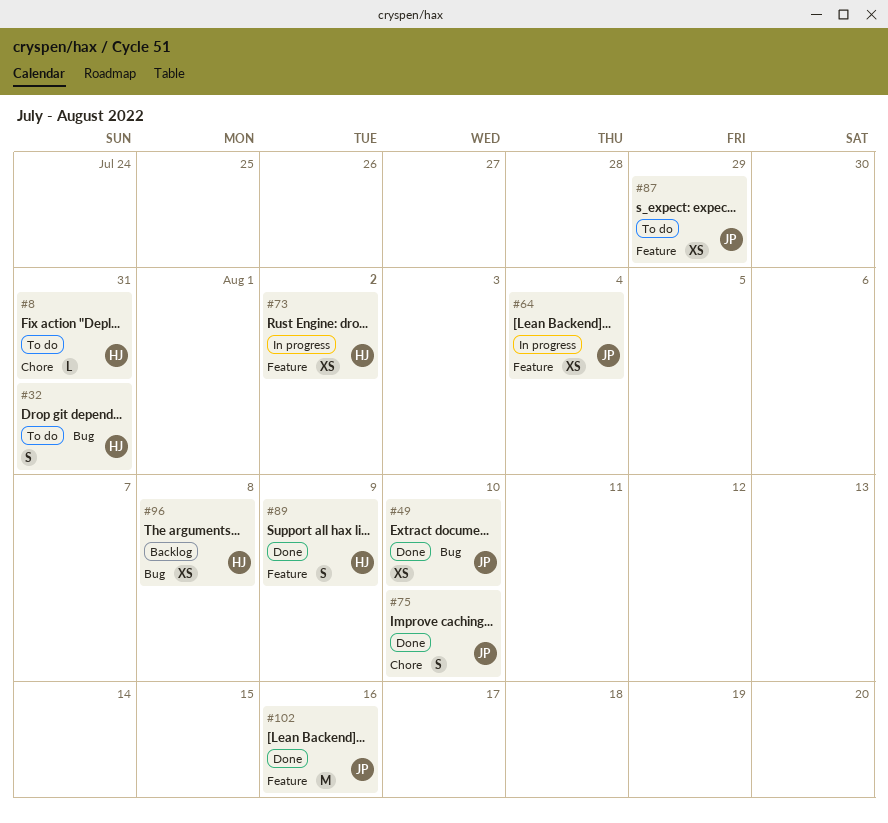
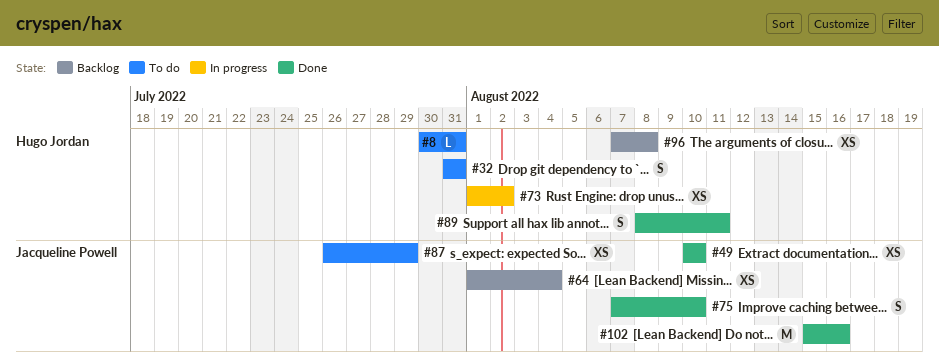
#64, status: In progress -> Backlog
#89, due: Aug 9 -> Aug 11

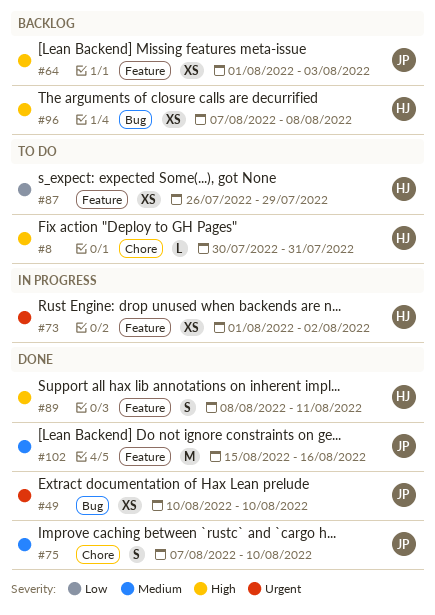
#32: present -> none
#64, due: Aug 4 -> Aug 3
#87, owner: Jacqueline Powell -> Hugo Jordan

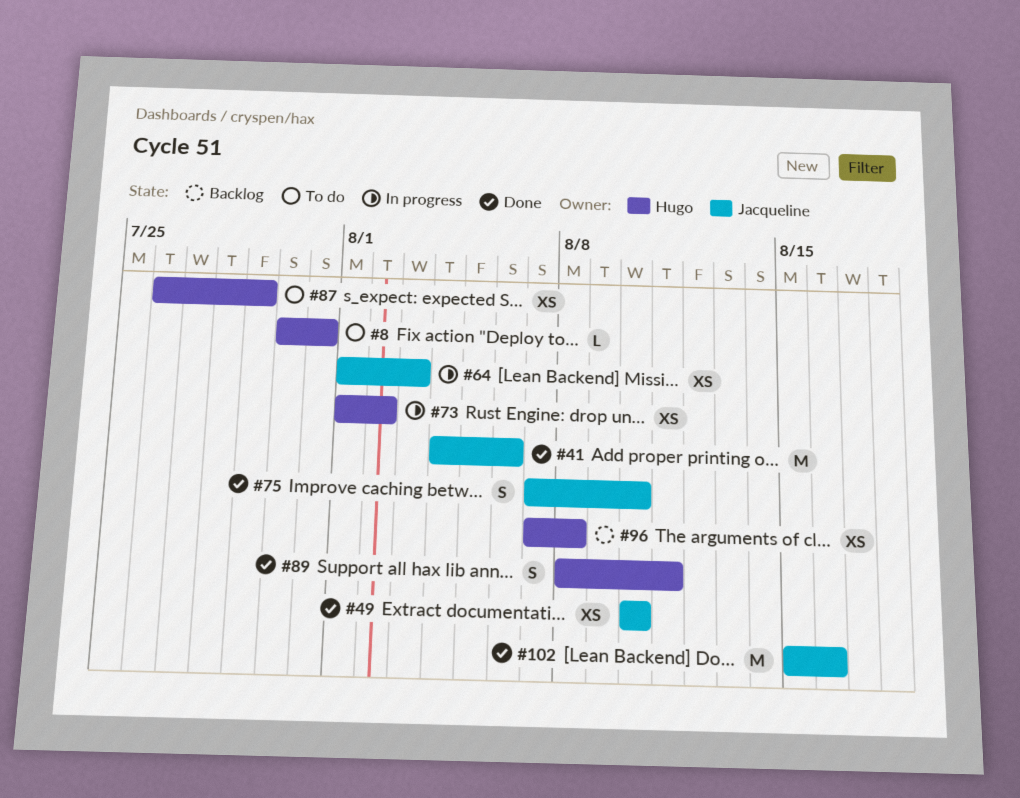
#41: none -> present
#64, status: Backlog -> In progress

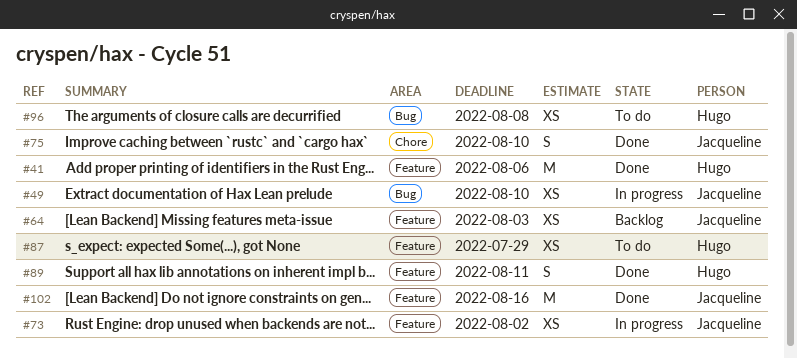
#8: present -> none
#41, owner: Jacqueline -> Hugo
#49, status: Done -> In progress
#64, status: In progress -> Backlog
#73, owner: Hugo -> Jacqueline
#96, status: Backlog -> To do

